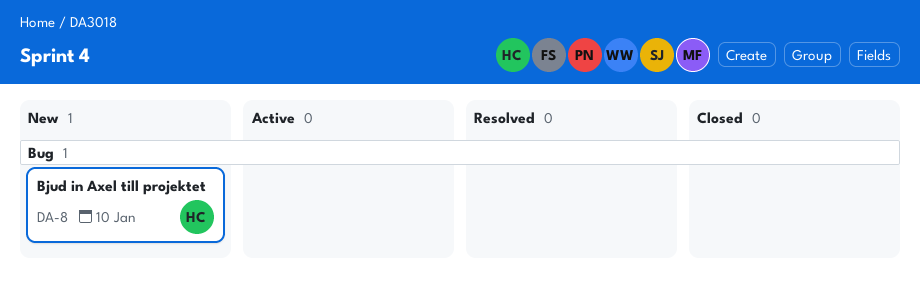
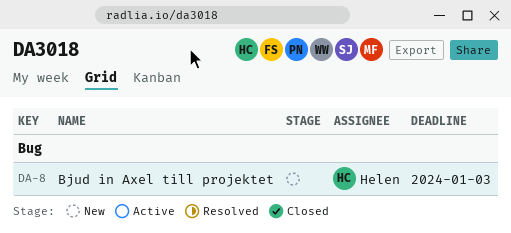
DA-8, due: Jan 10 -> Jan 3

